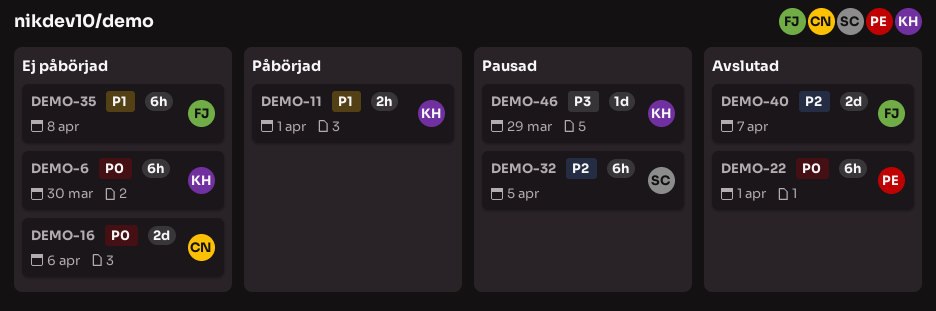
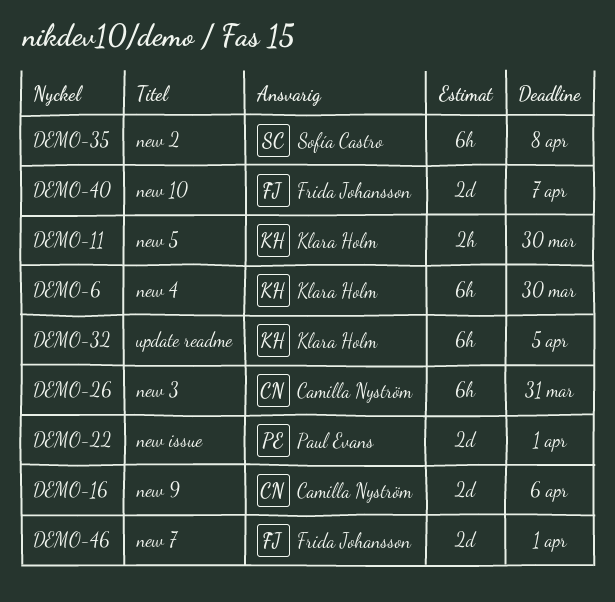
DEMO-11, due: Apr 1 -> Mar 30
DEMO-22, estimate: 6h -> 2d
DEMO-26: none -> present
DEMO-32, owner: Sofía Castro -> Klara Holm
DEMO-35, owner: Frida Johansson -> Sofía Castro
DEMO-46, owner: Klara Holm -> Frida Johansson
DEMO-46, estimate: 1d -> 2d
DEMO-46, due: Mar 29 -> Apr 1

